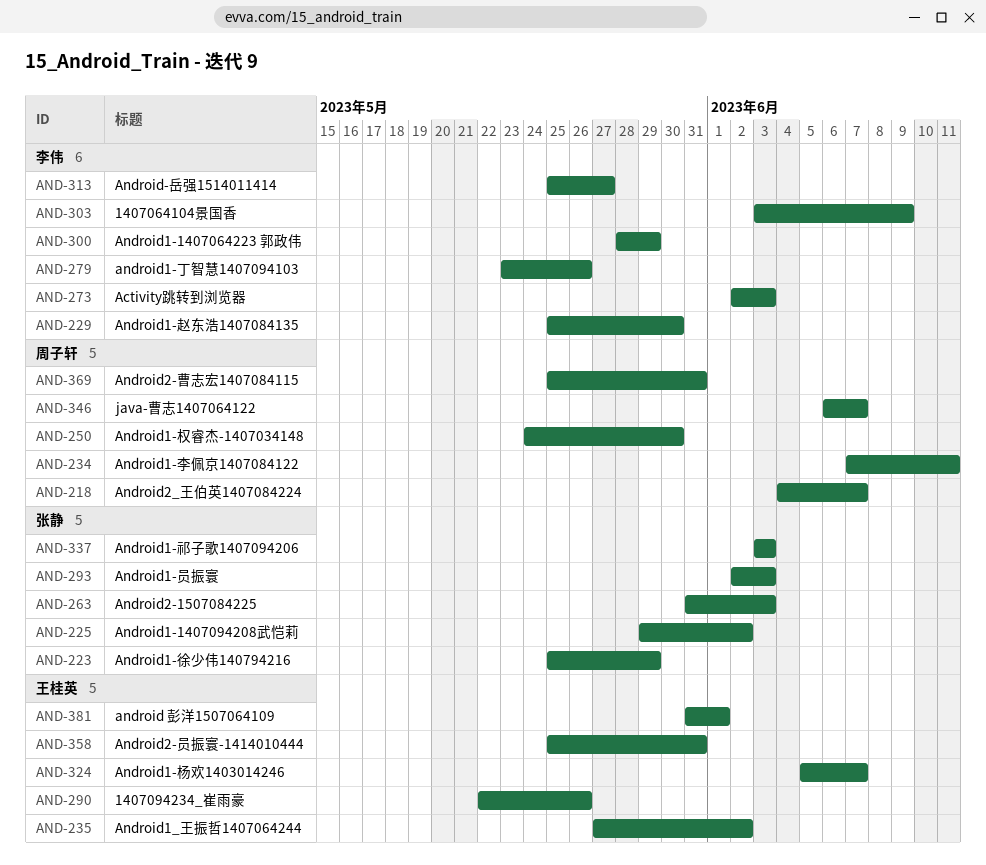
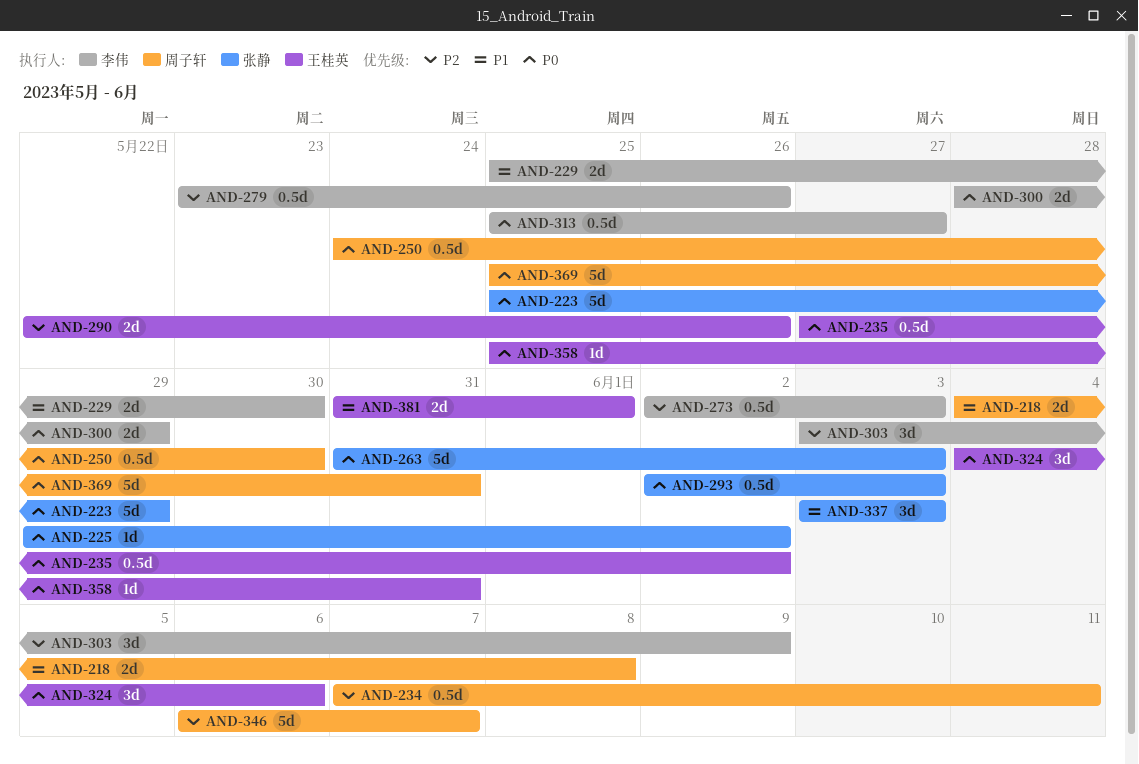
AND-218, due: Jun 7 -> Jun 8
AND-324, start: Jun 5 -> Jun 4
AND-324, due: Jun 7 -> Jun 6

